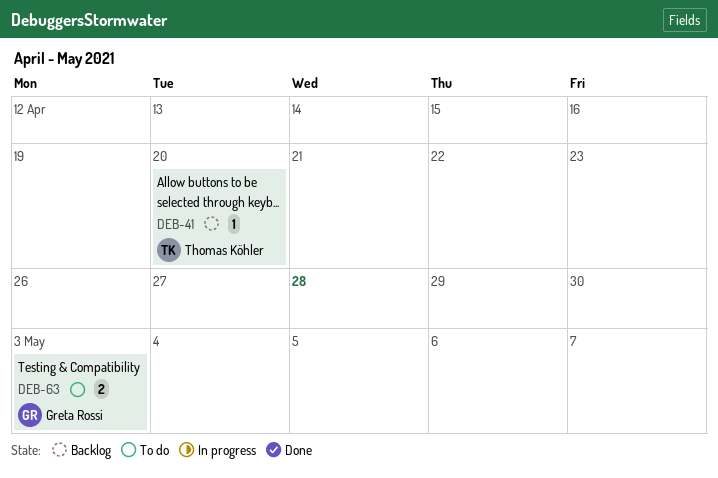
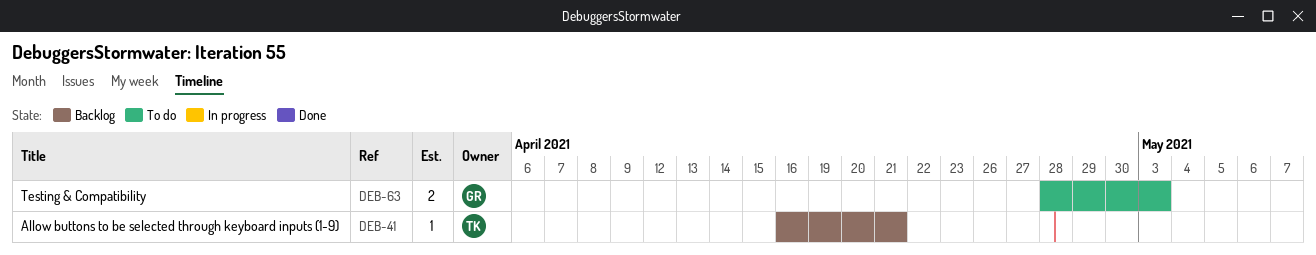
DEB-41, due: Apr 20 -> Apr 21

